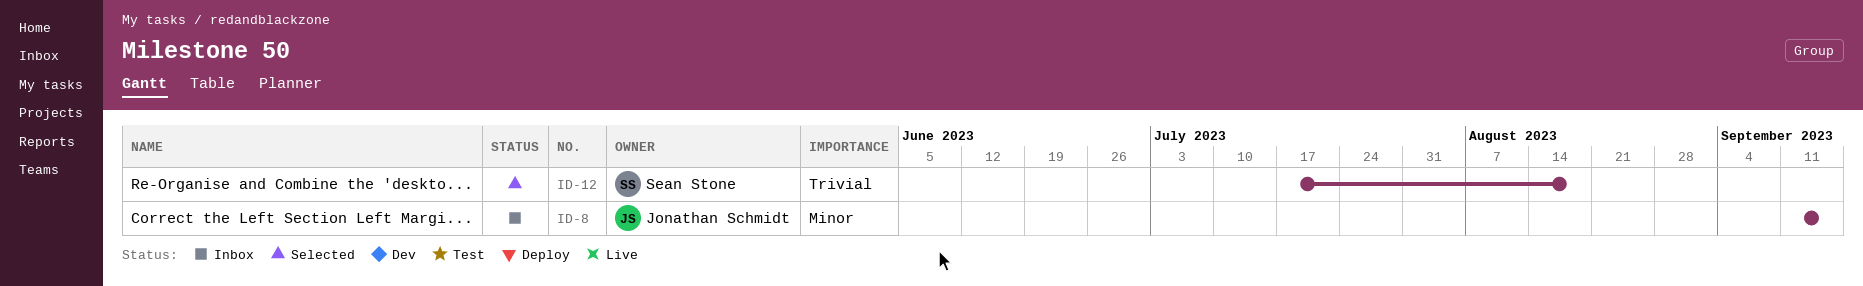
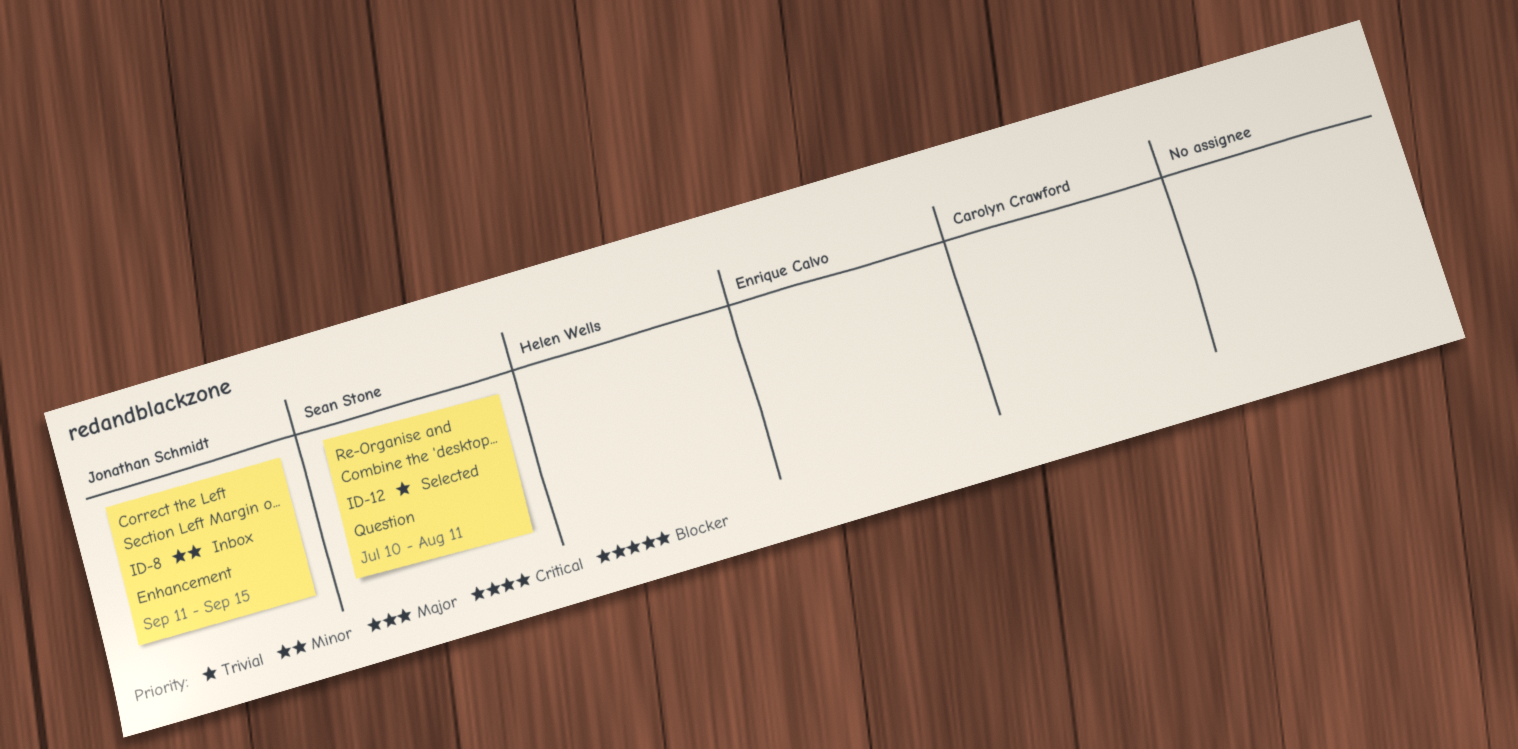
ID-12, start: Jul 17 -> Jul 10
ID-12, due: Aug 18 -> Aug 11

